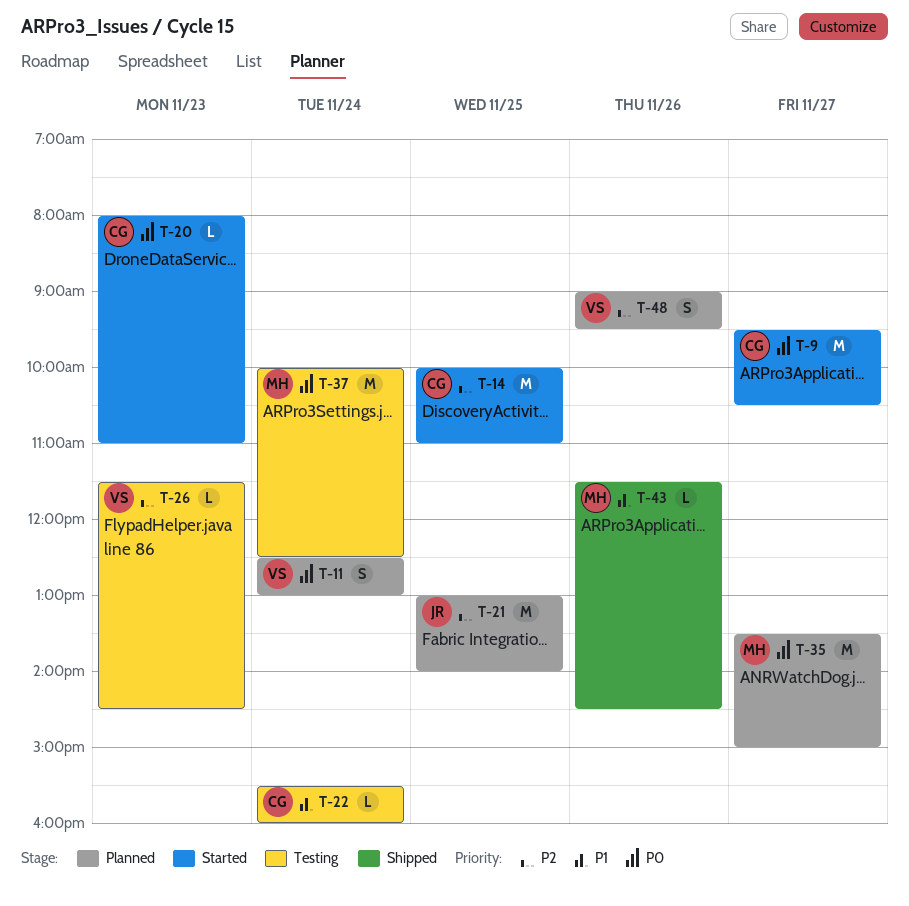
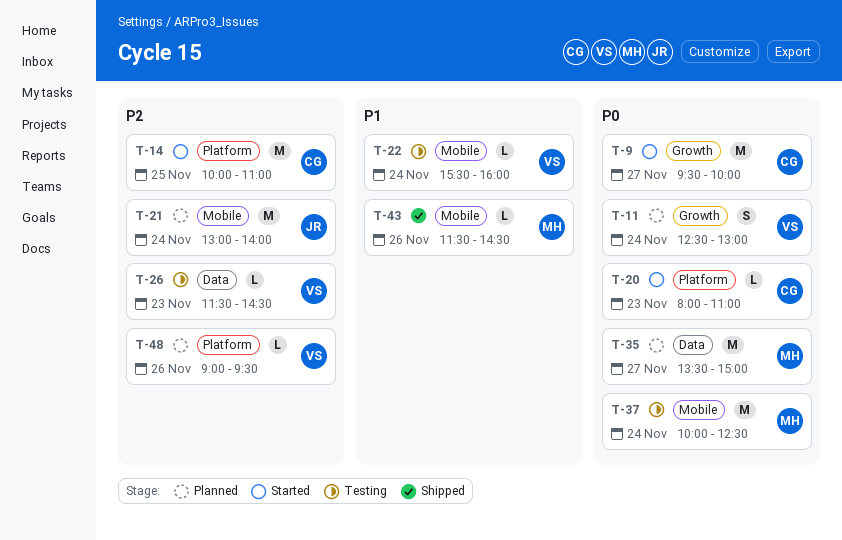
T-9, ends: 10:30 -> 10:00
T-21, day: Nov 25 -> Nov 24
T-22, owner: CG -> VS
T-48, estimate: S -> L

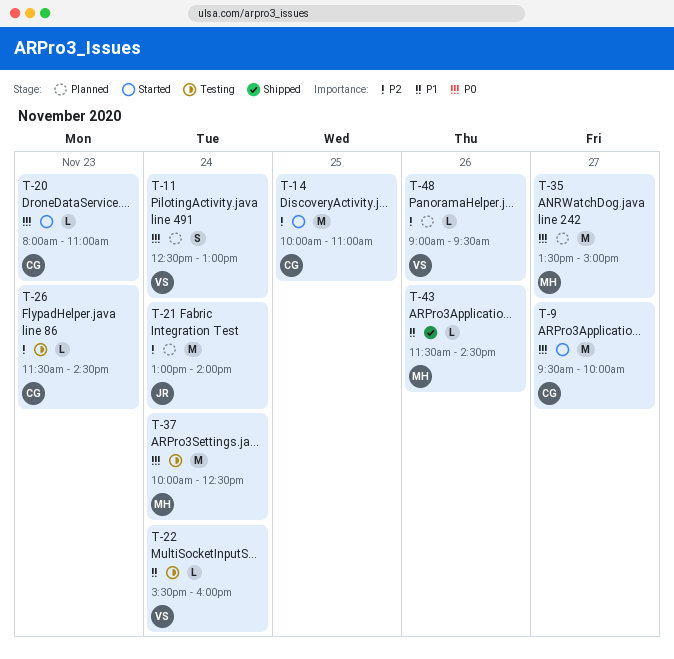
T-26, owner: VS -> CG

